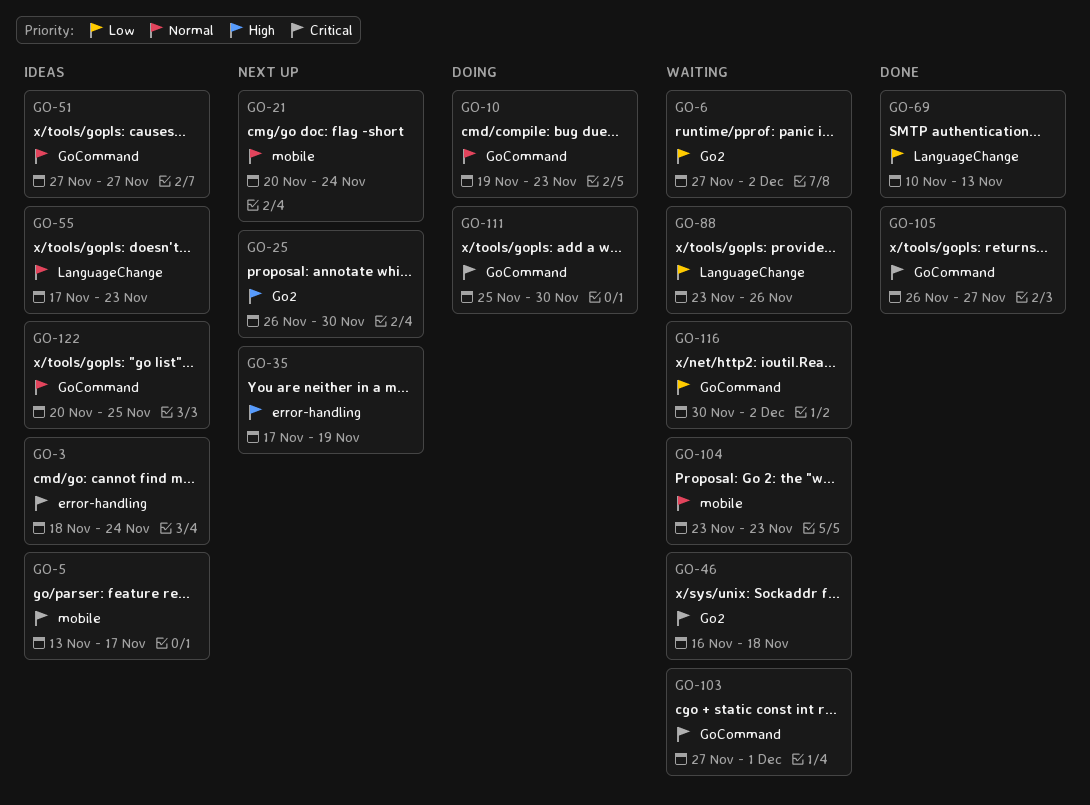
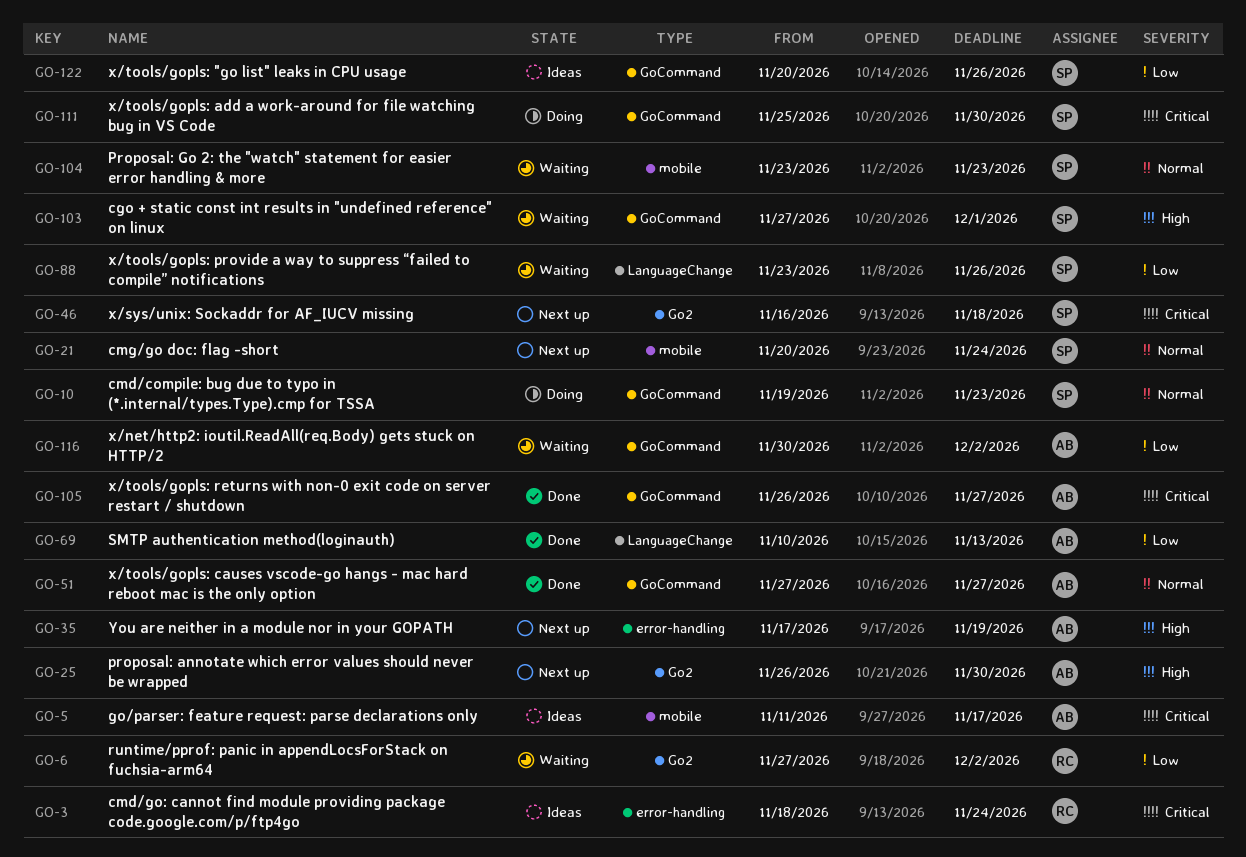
GO-5, start: Nov 13 -> Nov 11
GO-46, status: Waiting -> Next up
GO-51, status: Ideas -> Done
GO-55: present -> none
GO-103, priority: Critical -> High
GO-122, priority: Normal -> Low
GO-122, due: Nov 25 -> Nov 26

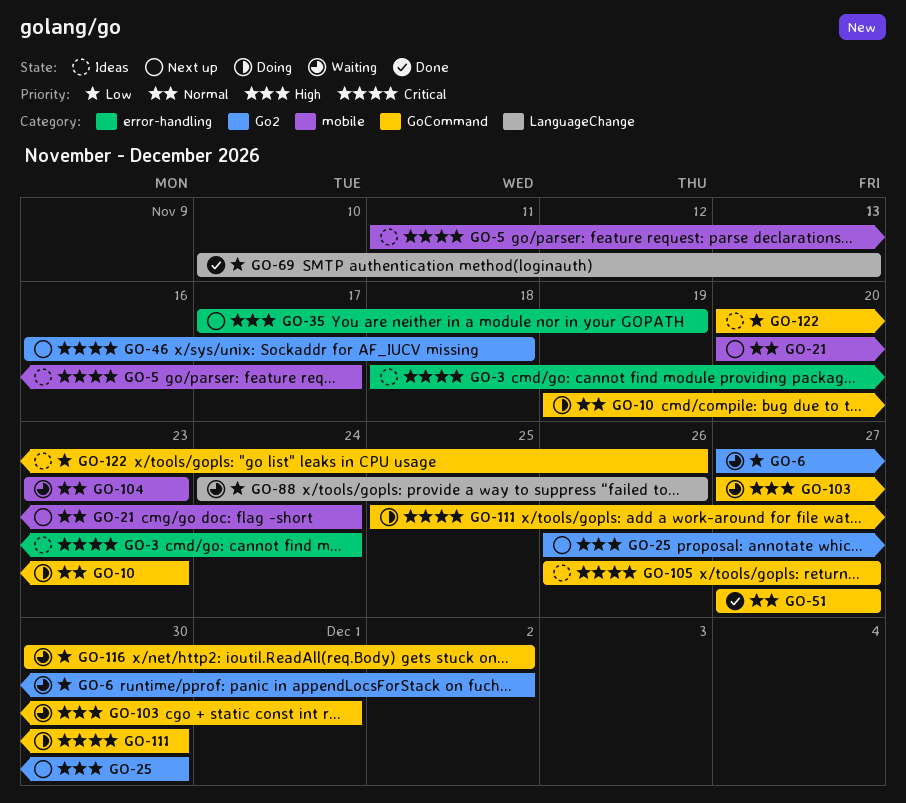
GO-88, start: Nov 23 -> Nov 24
GO-105, status: Done -> Ideas

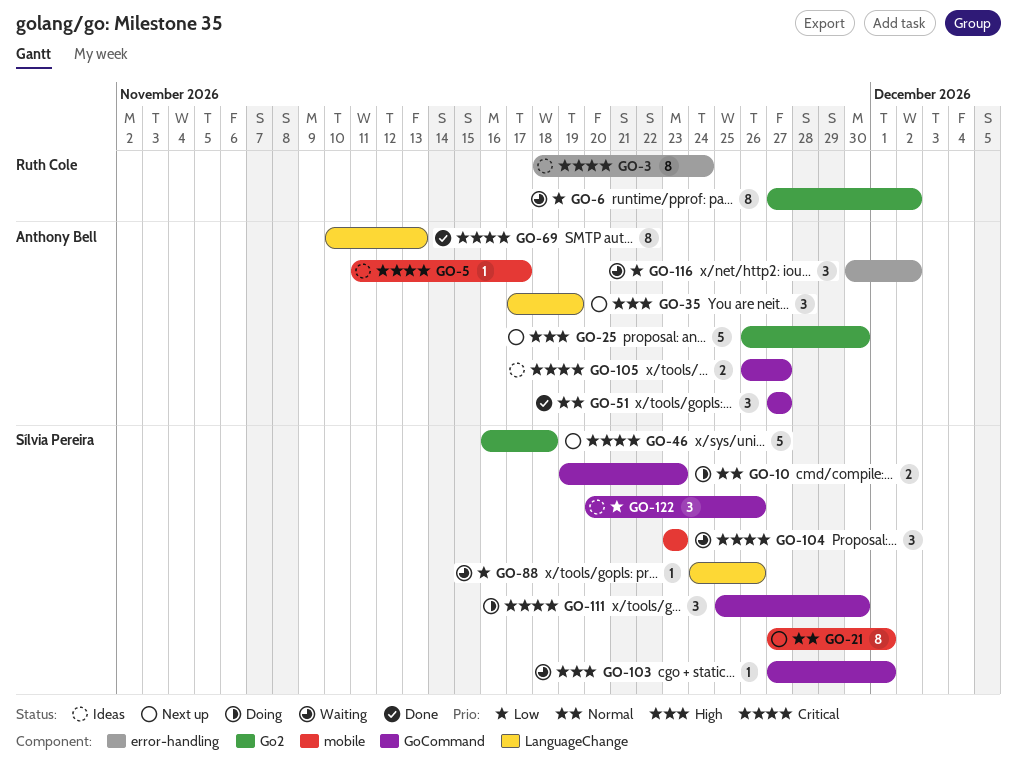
GO-21, start: Nov 20 -> Nov 27
GO-21, due: Nov 24 -> Dec 1
GO-35, label: error-handling -> LanguageChange
GO-69, priority: Low -> Critical
GO-104, priority: Normal -> Critical
GO-116, label: GoCommand -> error-handling

